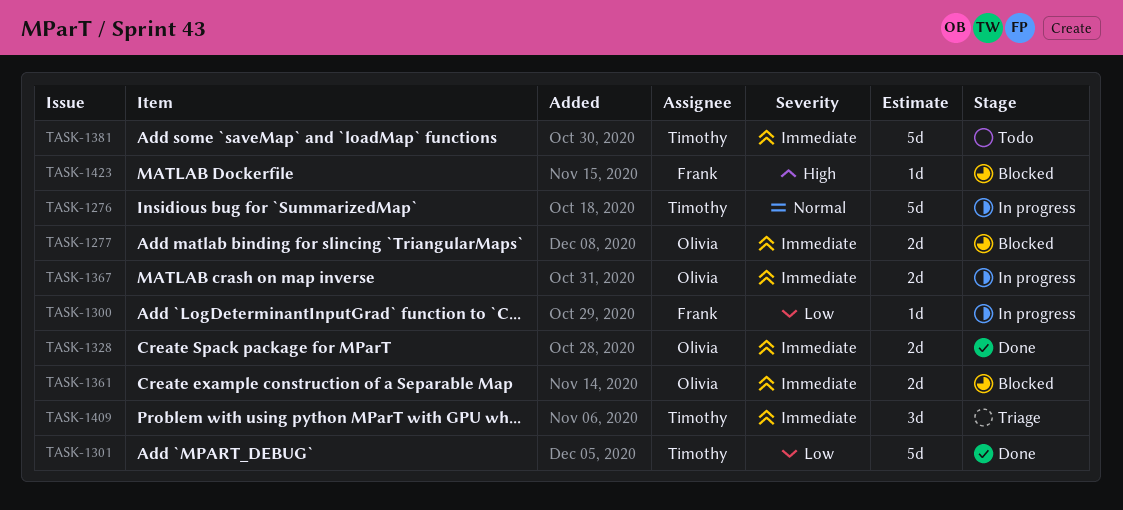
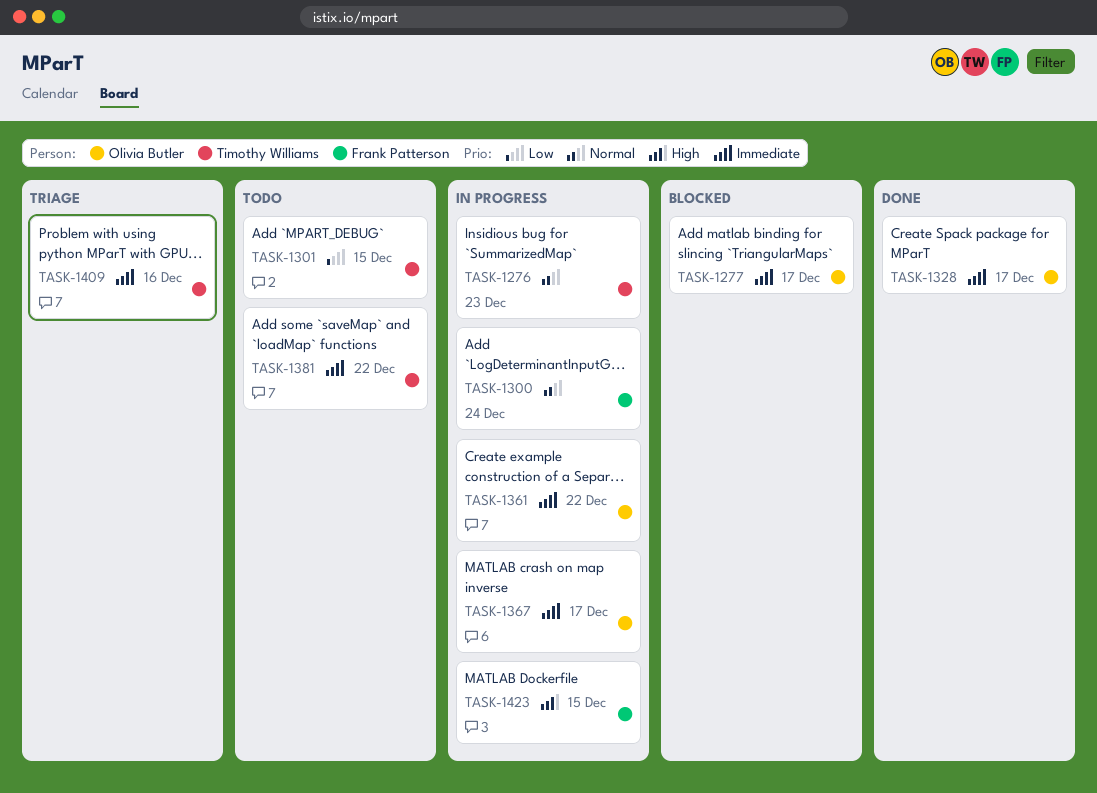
TASK-1300, priority: Low -> Normal
TASK-1301, status: Done -> Todo
TASK-1361, status: Blocked -> In progress
TASK-1423, status: Blocked -> In progress

